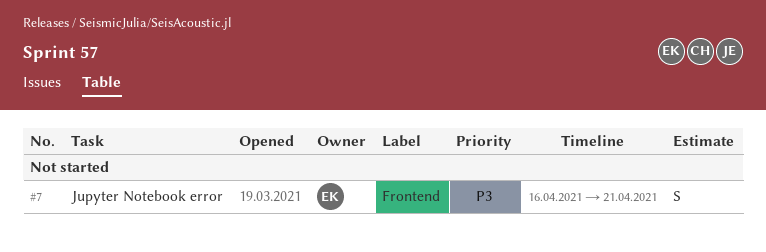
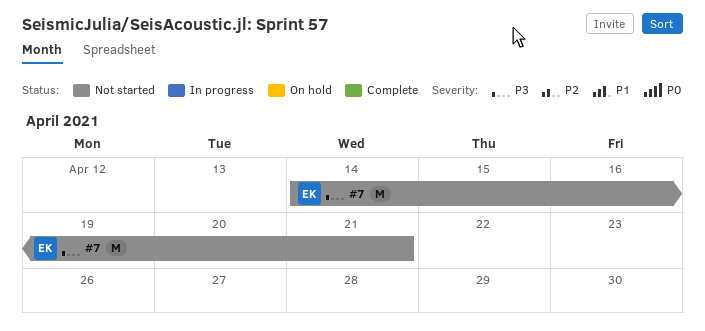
#7, estimate: S -> M
#7, start: Apr 16 -> Apr 14

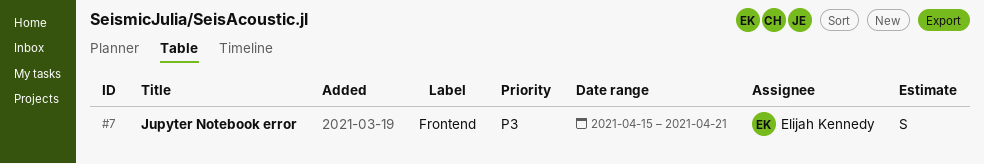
#7, estimate: M -> S
#7, start: Apr 14 -> Apr 15

